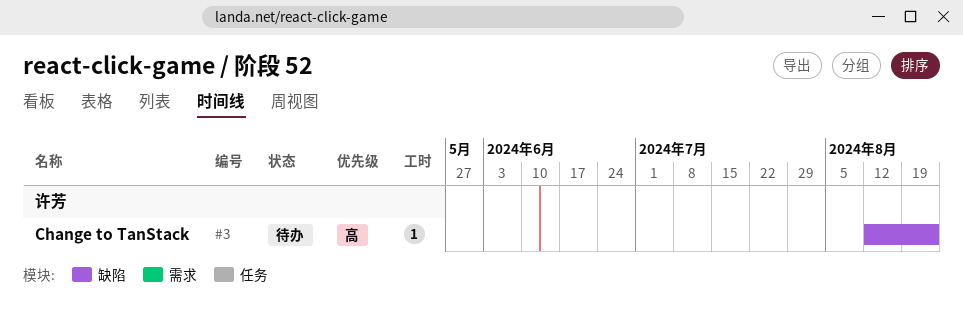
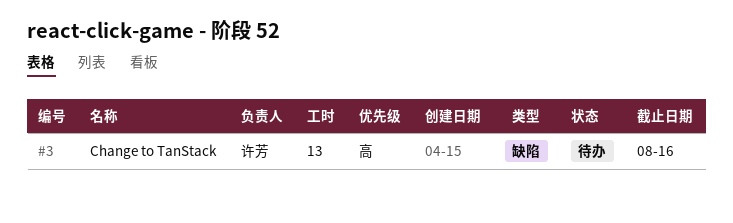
#3, estimate: 1 -> 13
#3, due: Aug 23 -> Aug 16

